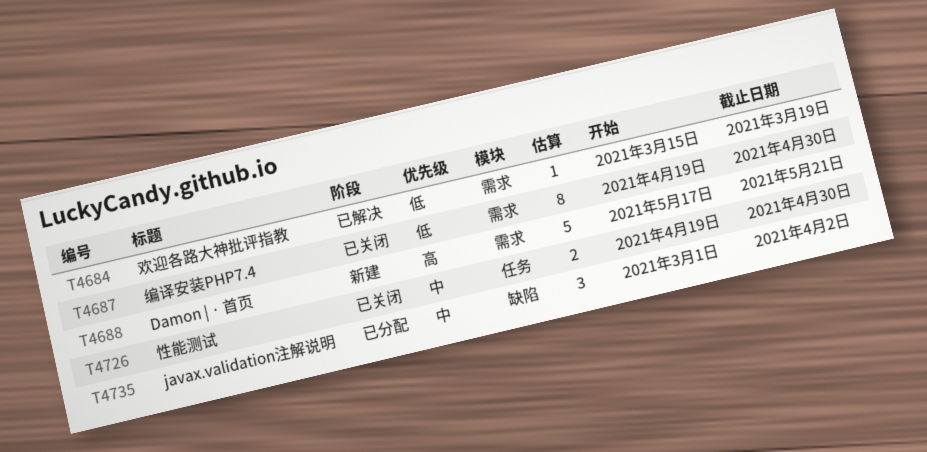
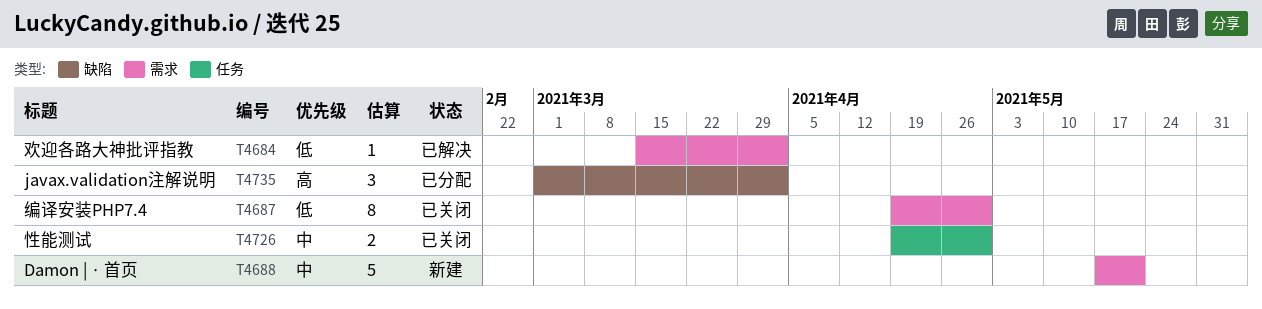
T4684, due: Mar 19 -> Apr 2
T4688, priority: 高 -> 中
T4735, priority: 中 -> 高

